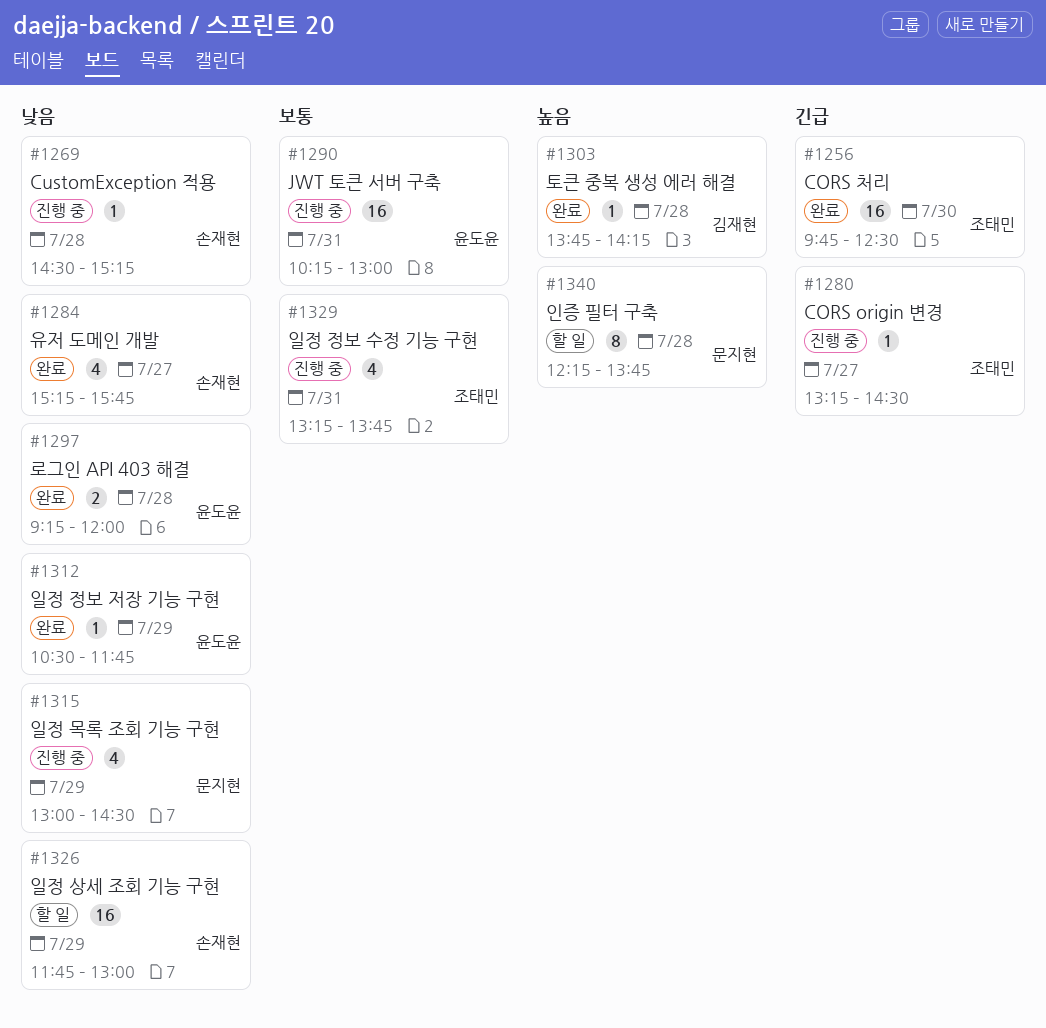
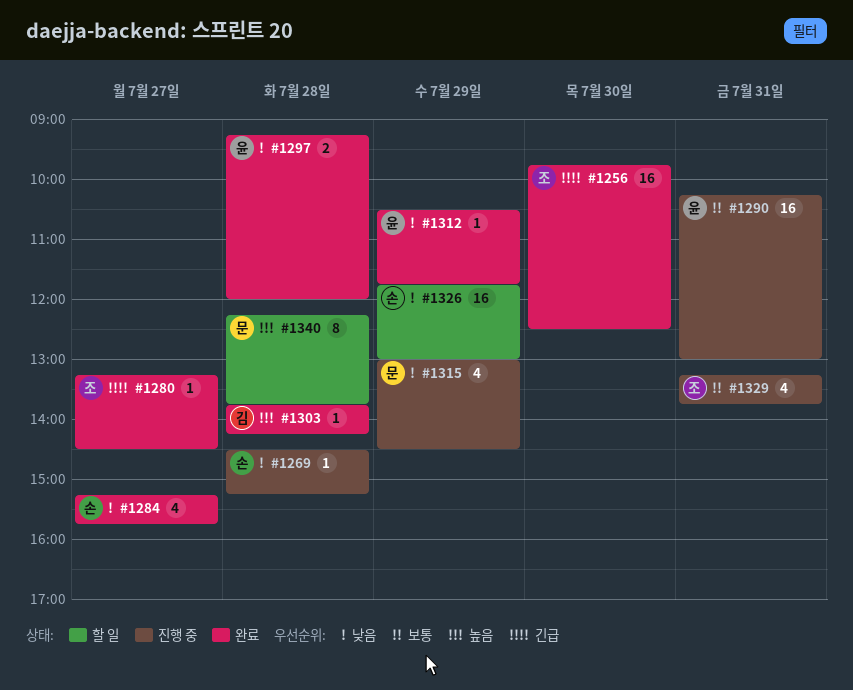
#1280, status: 진행 중 -> 완료

